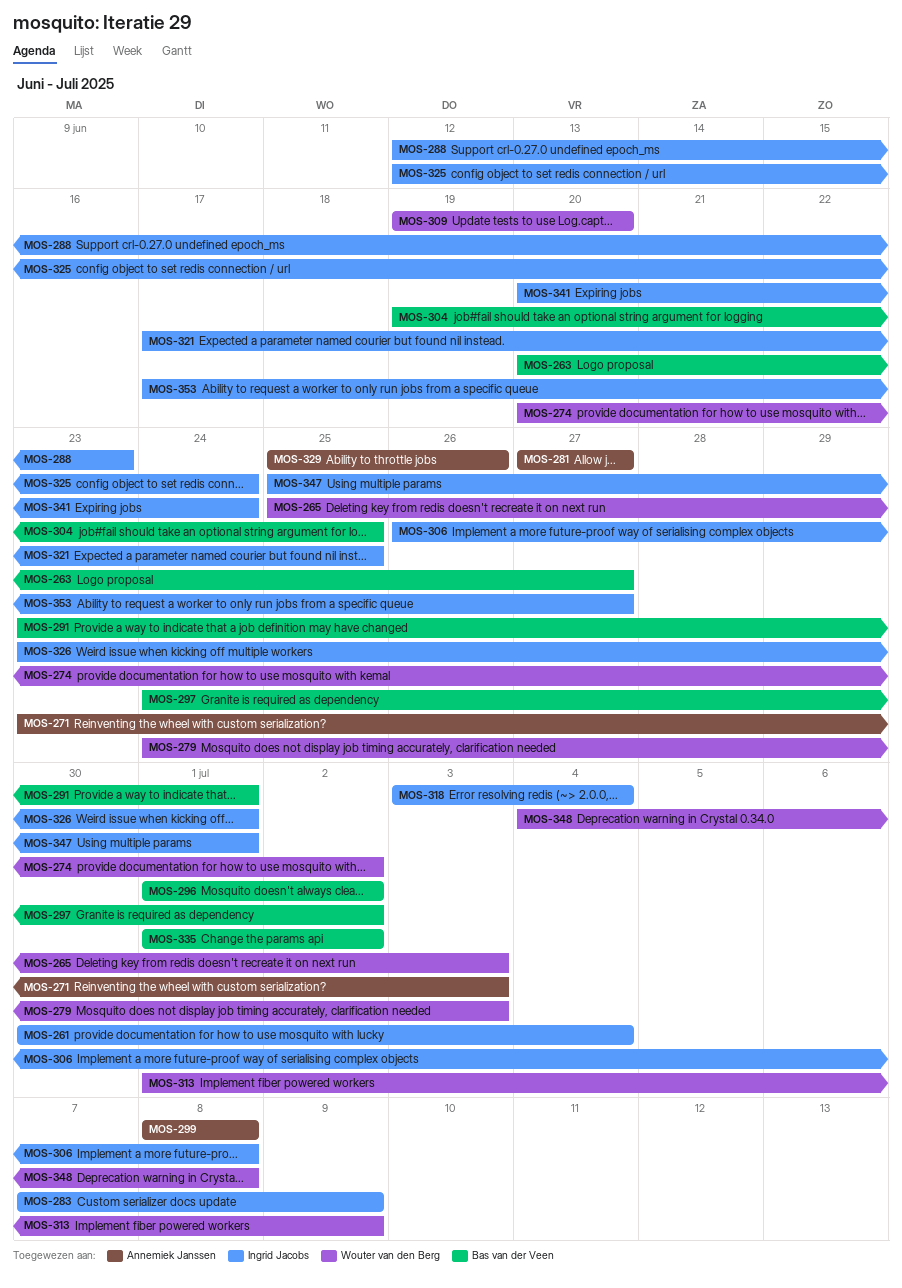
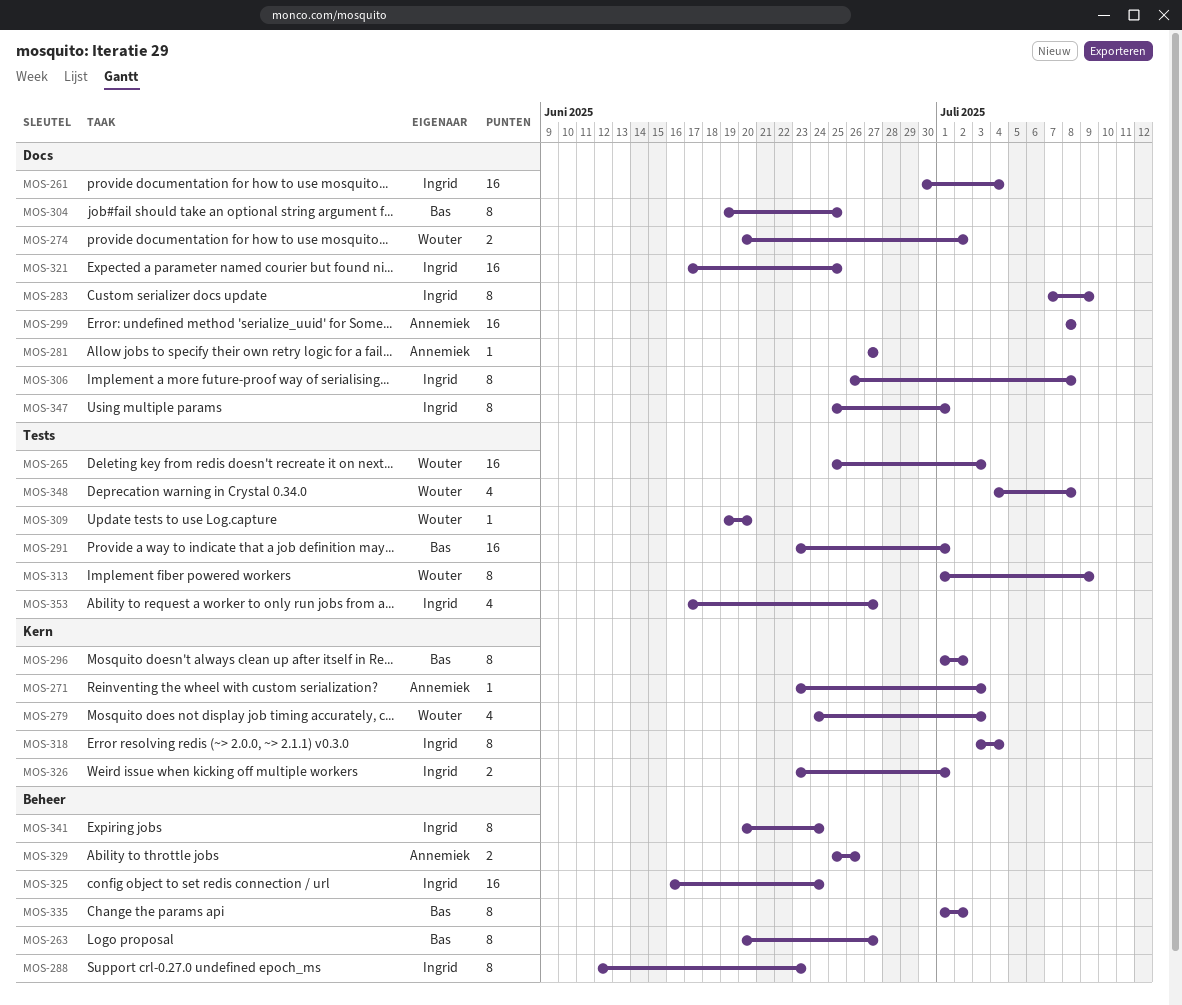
MOS-297: present -> none
MOS-325, start: Jun 12 -> Jun 16

